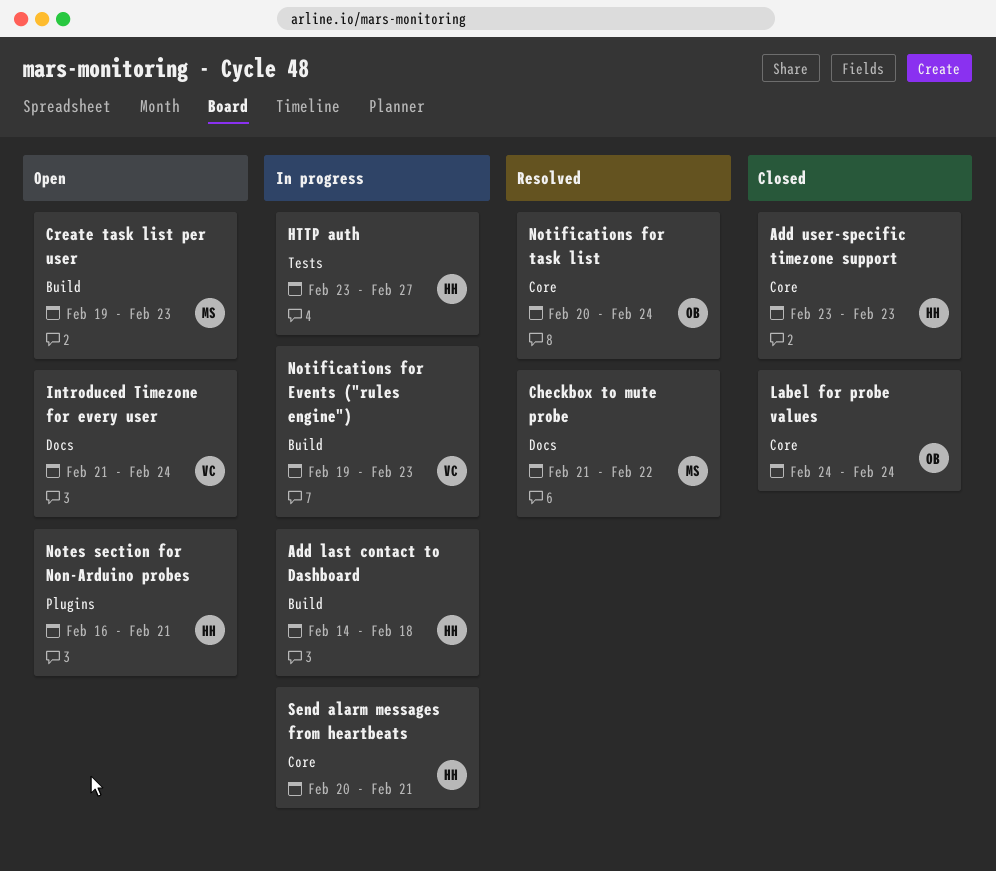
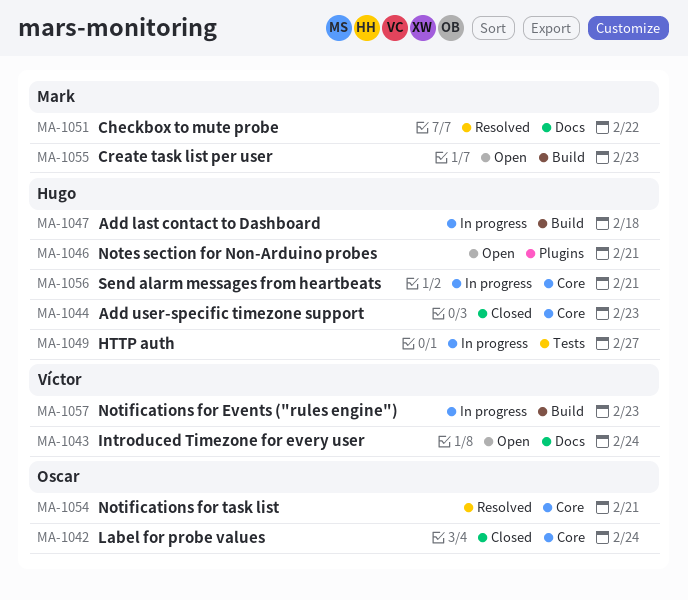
Notifications for task list, due: Feb 24 -> Feb 21

